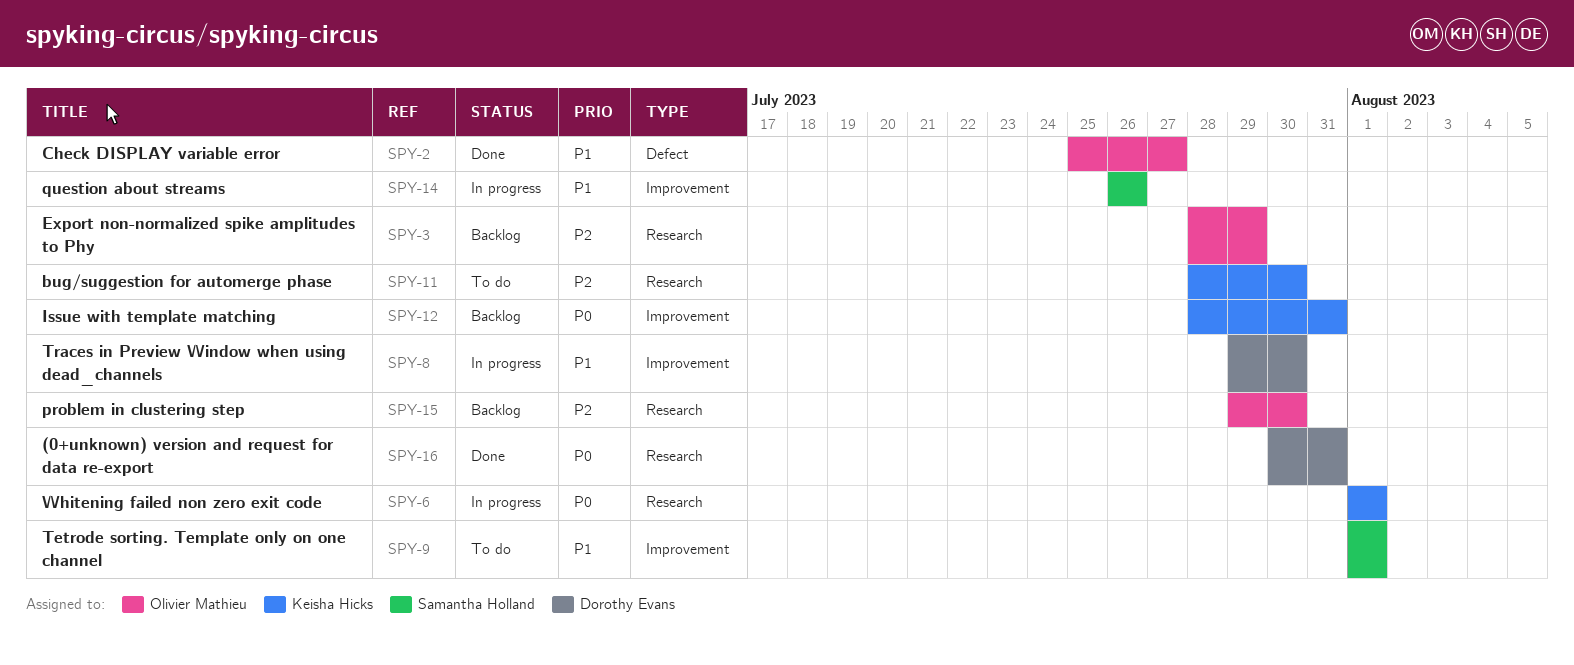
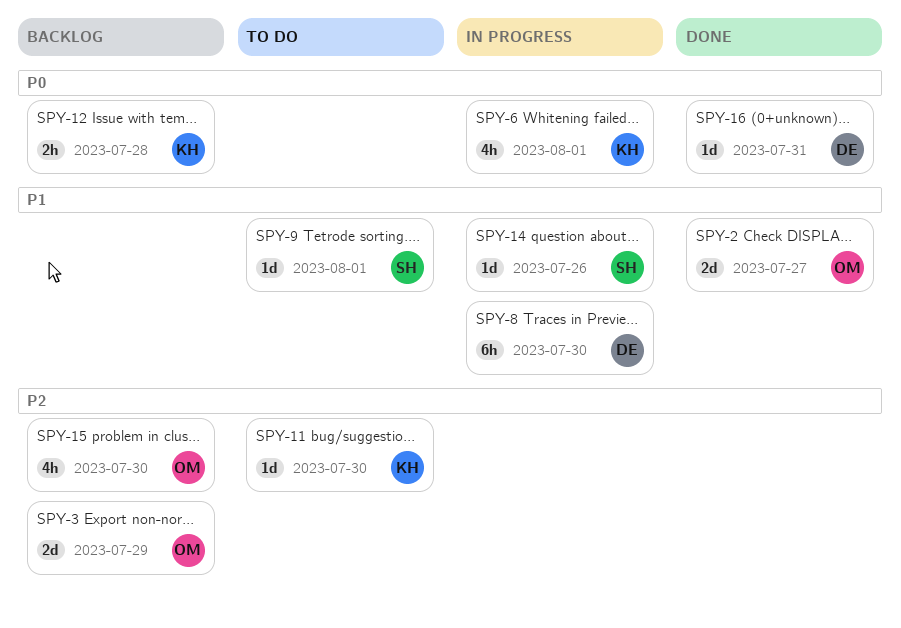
SPY-12, due: Jul 31 -> Jul 28

